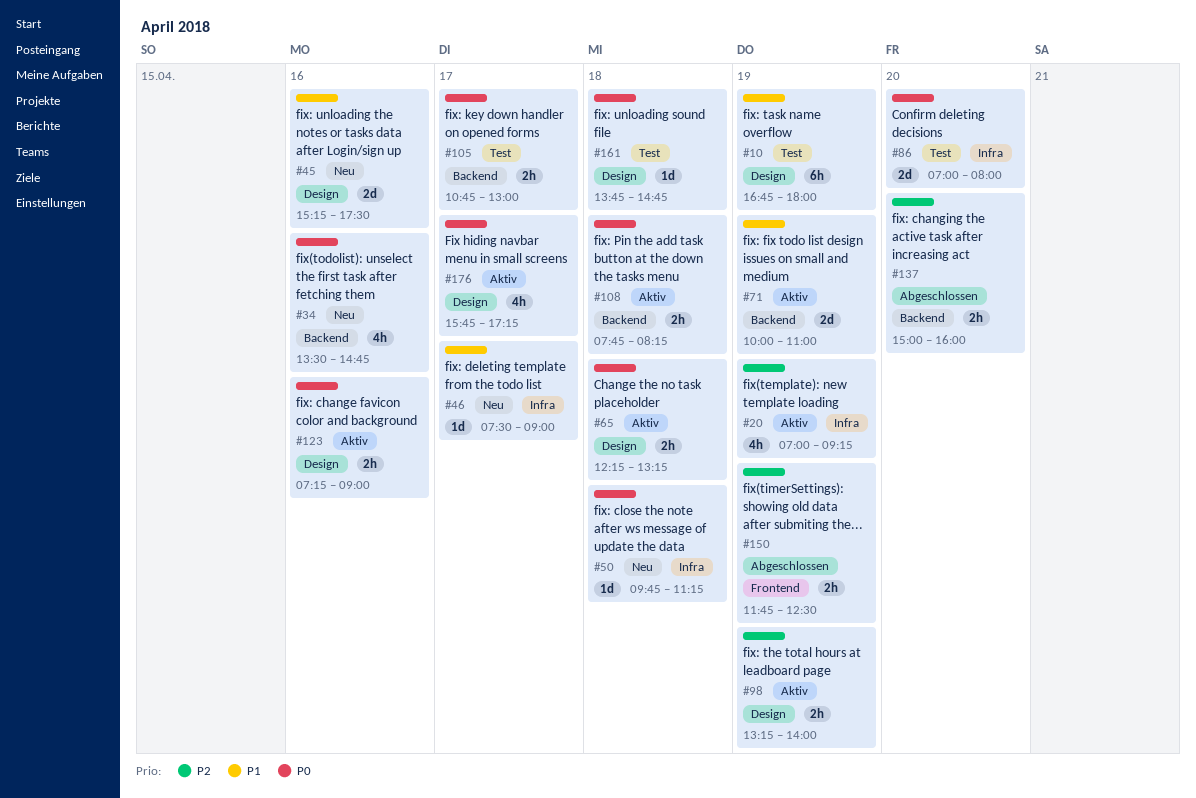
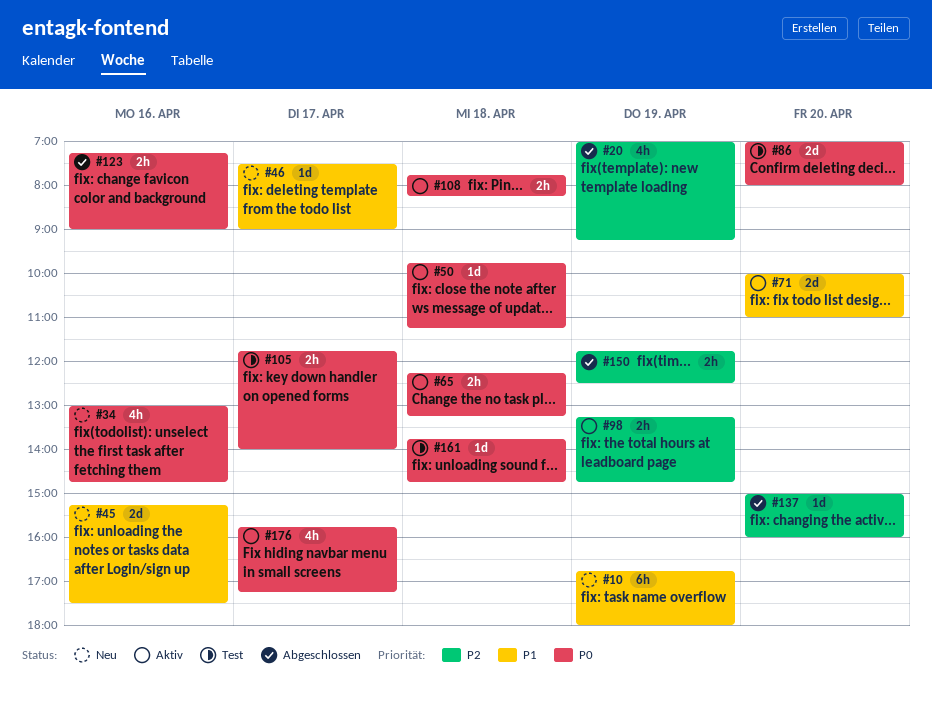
#10, status: Test -> Neu
#20, status: Aktiv -> Abgeschlossen
#34, begins: 13:30 -> 13:00
#50, status: Neu -> Aktiv
#71, day: Apr 19 -> Apr 20
#98, ends: 14:00 -> 14:45
#105, begins: 10:45 -> 11:45
#105, ends: 13:00 -> 14:00
#123, status: Aktiv -> Abgeschlossen
#137, estimate: 2h -> 1d

